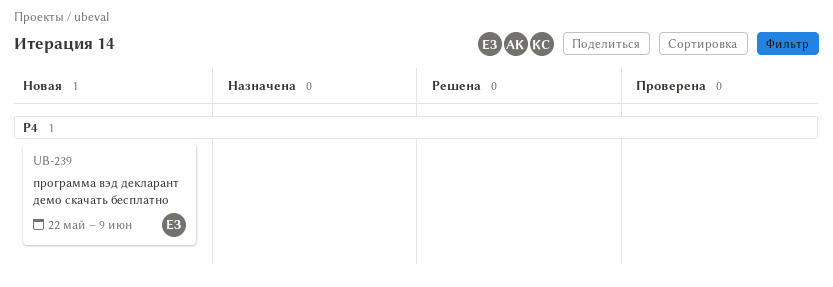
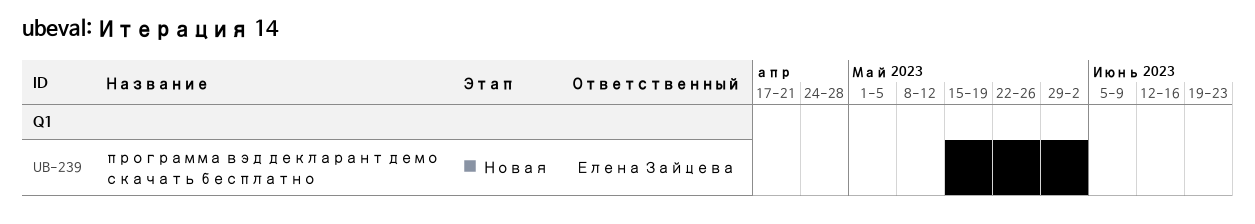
UB-239, start: May 22 -> May 15
UB-239, due: Jun 9 -> Jun 2

